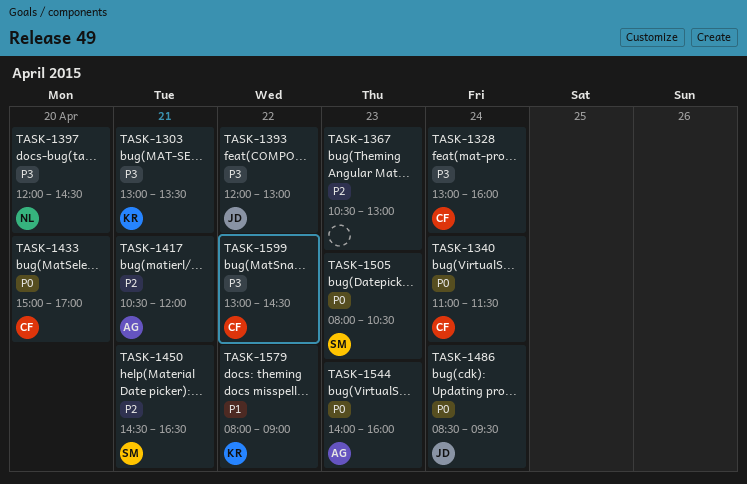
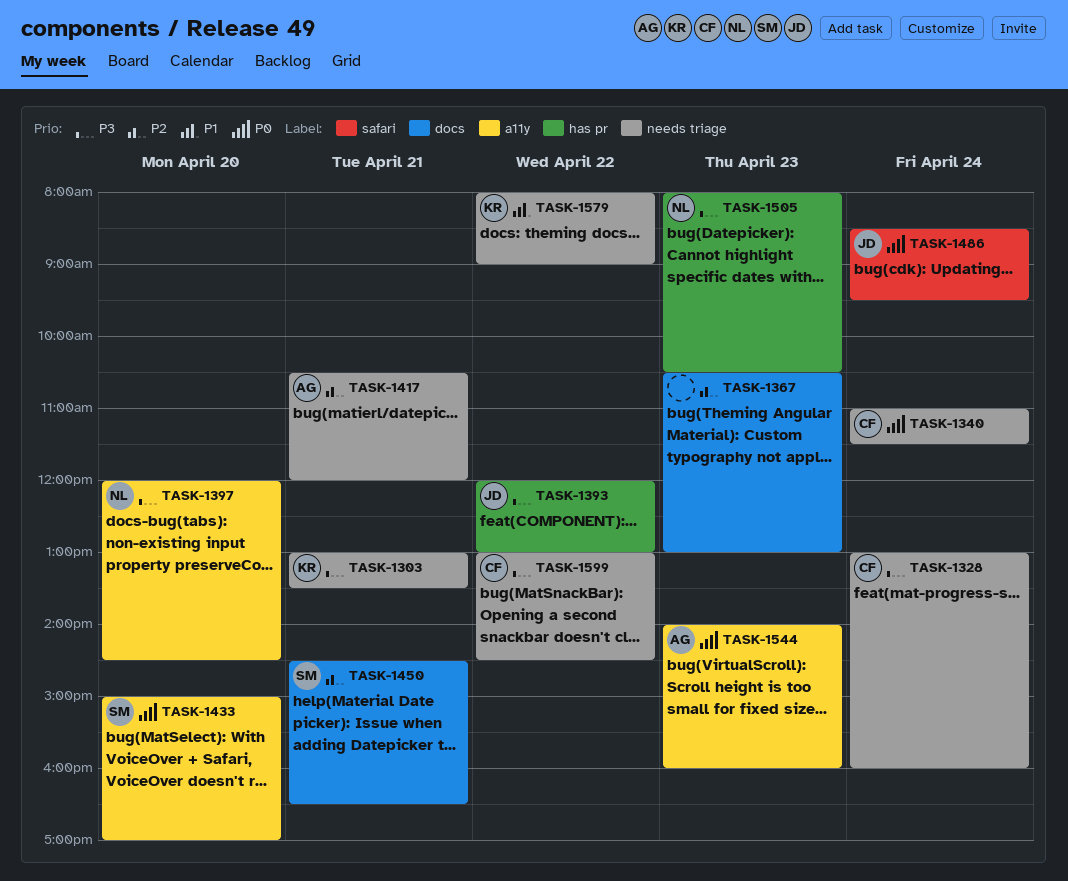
TASK-1433, owner: CF -> SM
TASK-1505, owner: SM -> NL
TASK-1505, priority: P0 -> P3

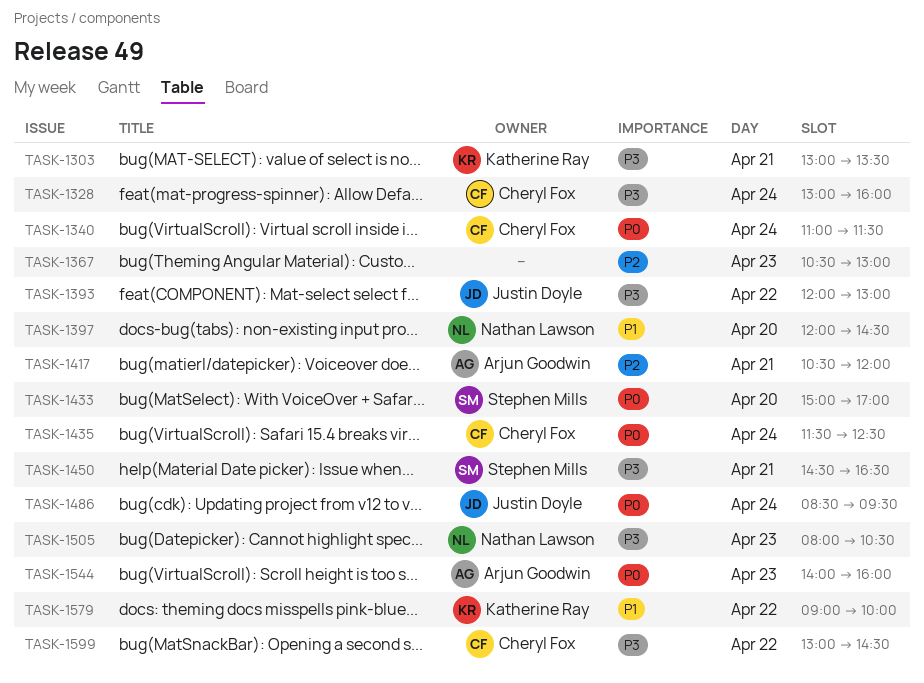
TASK-1397, priority: P3 -> P1
TASK-1435: none -> present
TASK-1450, priority: P2 -> P3
TASK-1579, begins: 08:00 -> 09:00
TASK-1579, ends: 09:00 -> 10:00

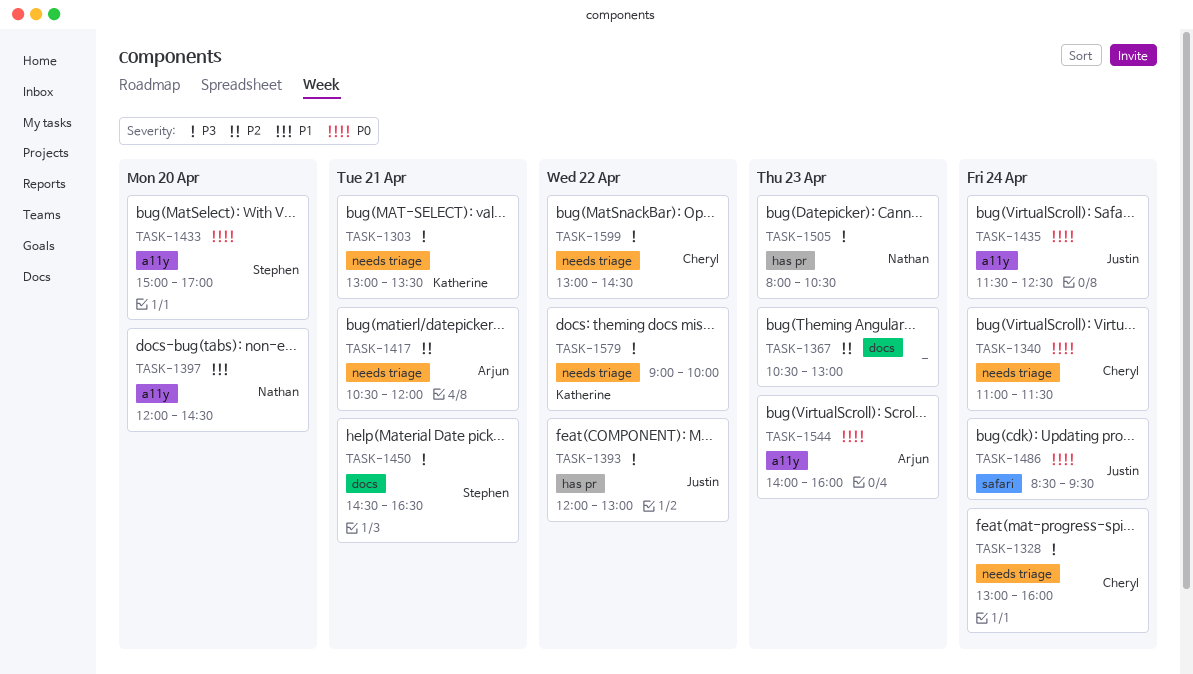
TASK-1435, owner: Cheryl Fox -> Justin Doyle
TASK-1579, priority: P1 -> P3

